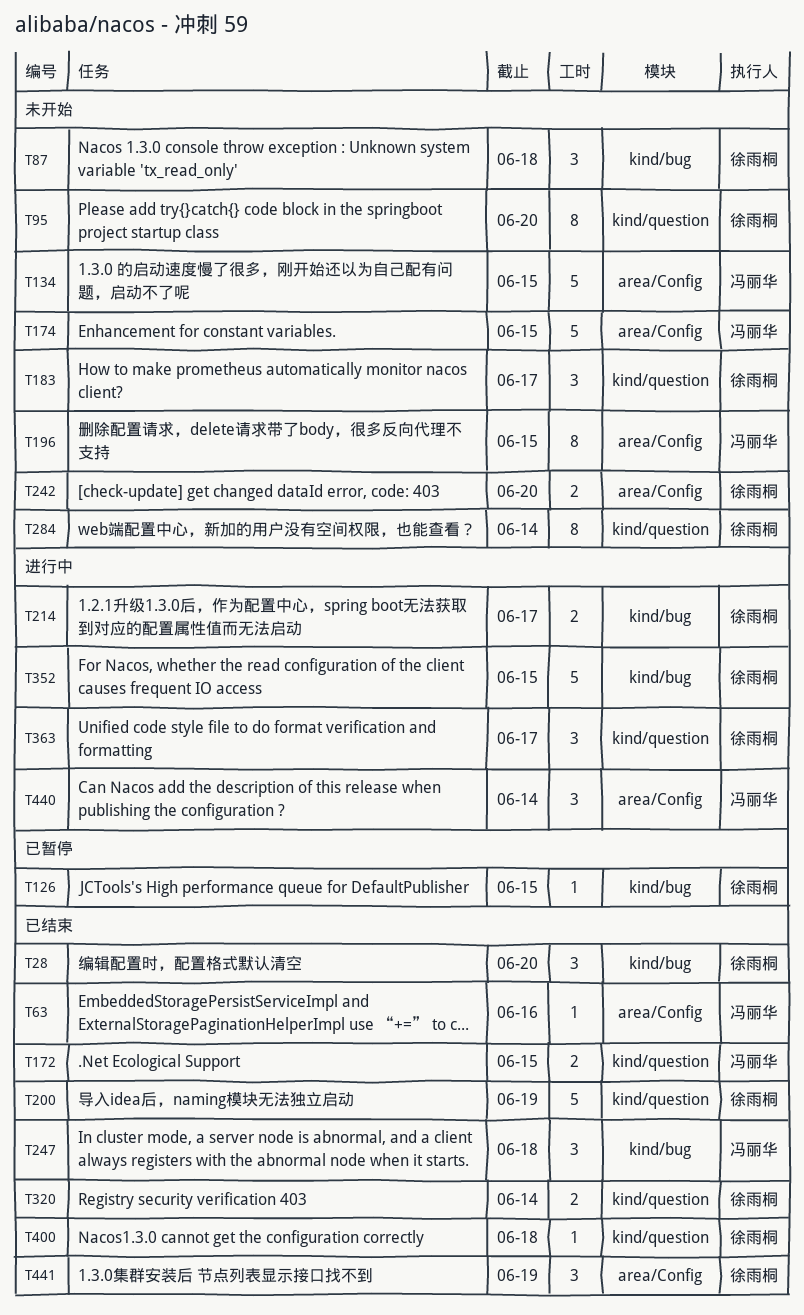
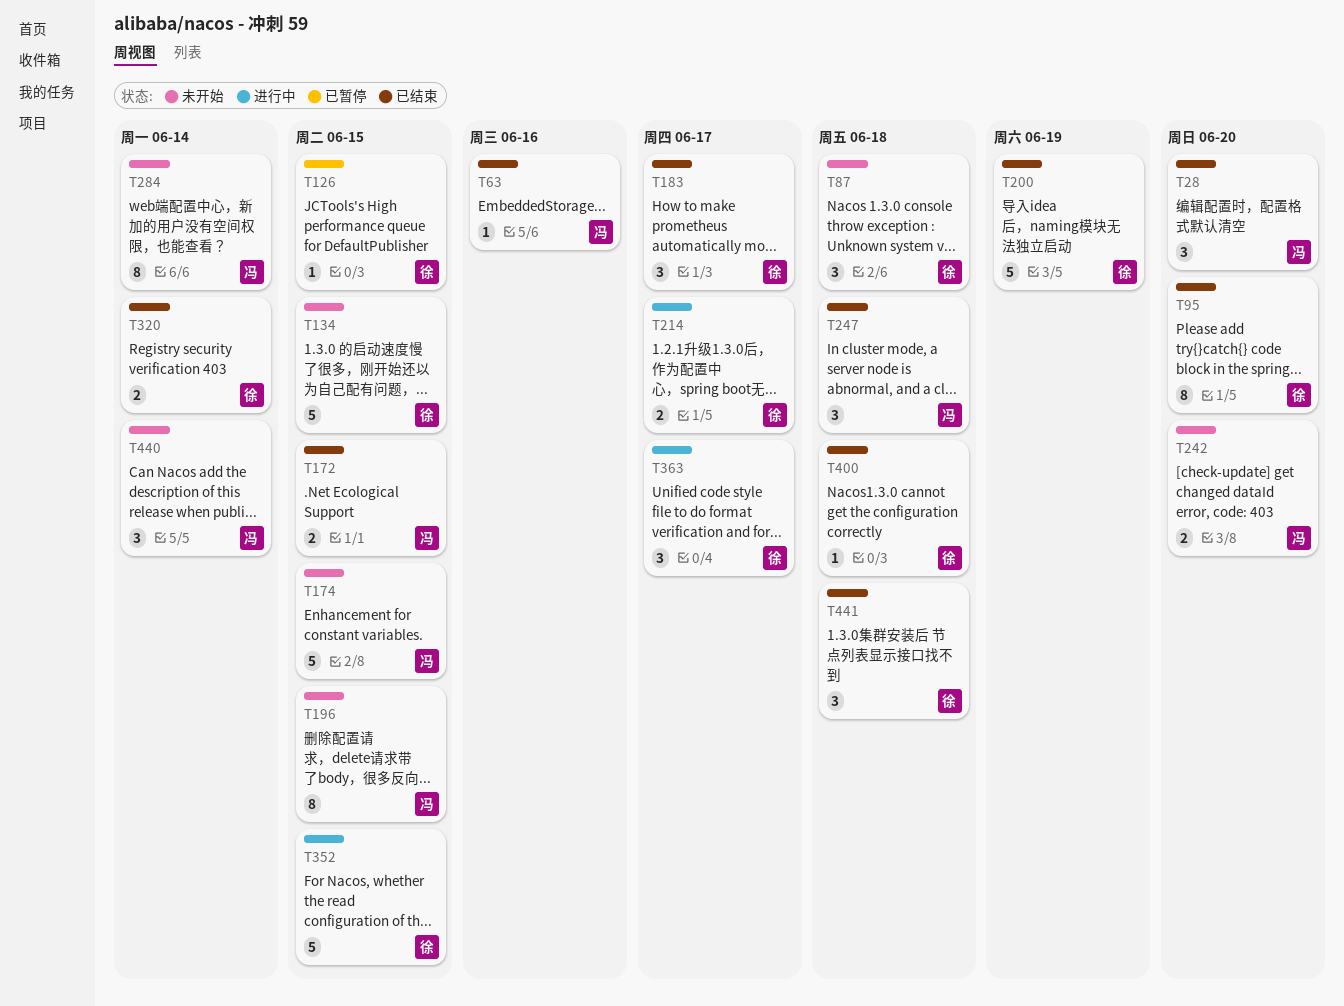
T28, owner: 徐雨桐 -> 冯丽华
T95, status: 未开始 -> 已结束
T134, owner: 冯丽华 -> 徐雨桐
T183, status: 未开始 -> 已结束
T242, owner: 徐雨桐 -> 冯丽华
T284, owner: 徐雨桐 -> 冯丽华
T440, status: 进行中 -> 未开始
T441, due: Jun 19 -> Jun 18

